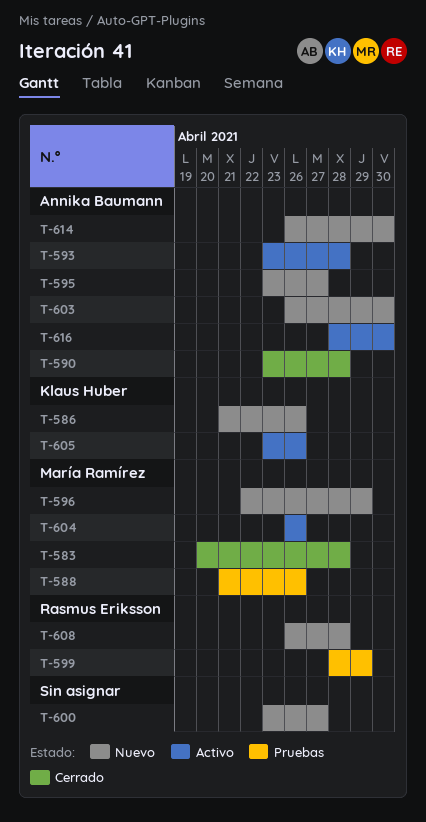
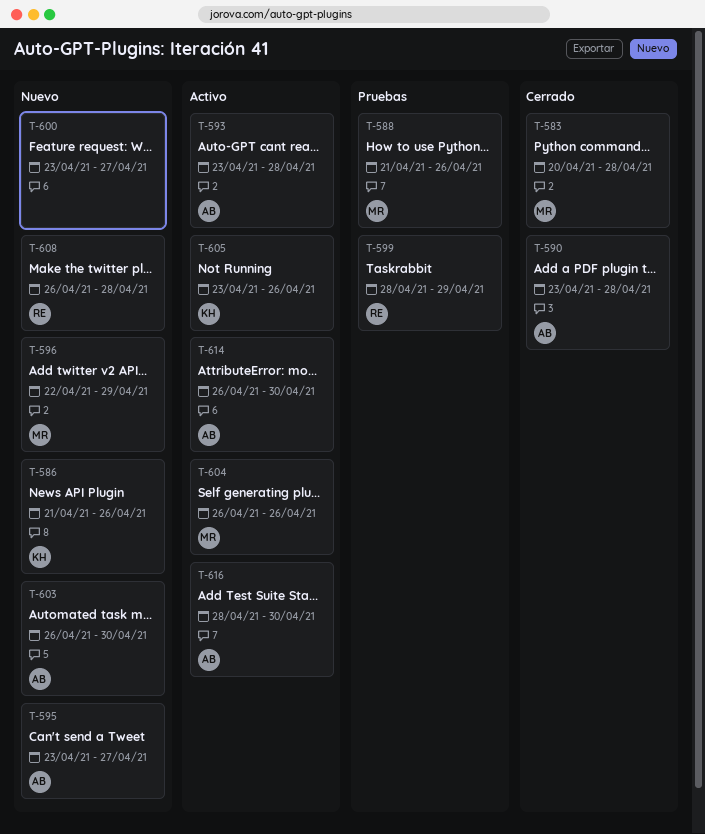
T-614, status: Nuevo -> Activo

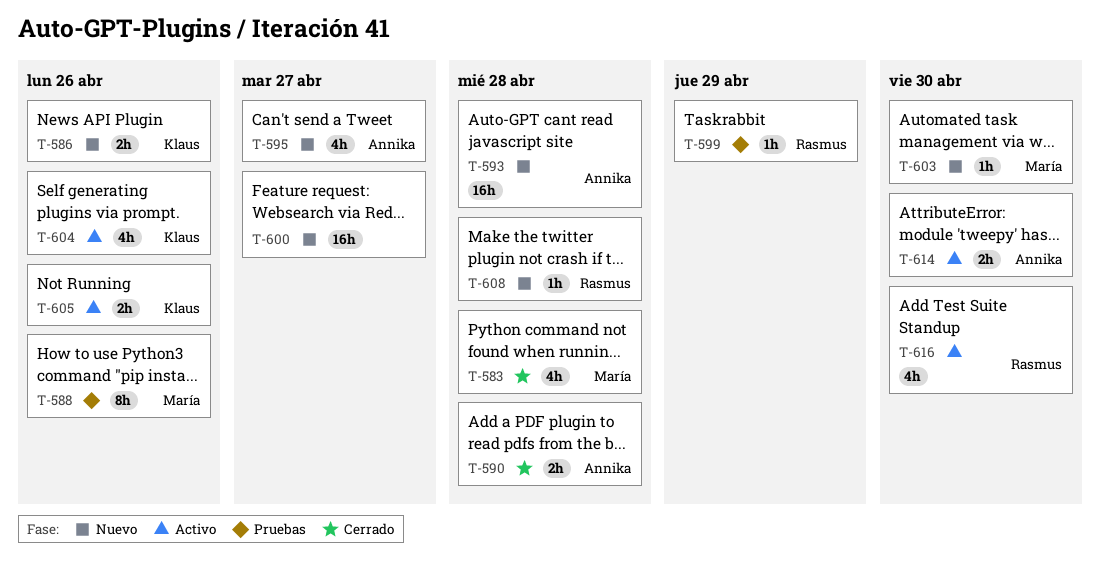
T-593, status: Activo -> Nuevo
T-596: present -> none
T-603, owner: Annika -> María
T-604, owner: María -> Klaus
T-616, owner: Annika -> Rasmus

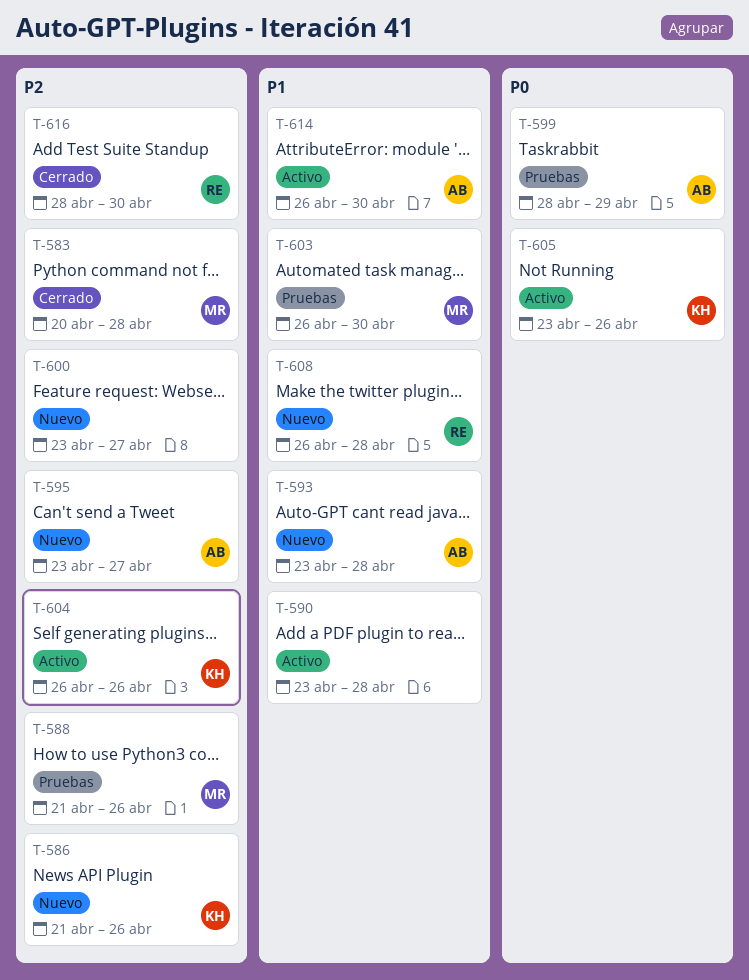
T-590, status: Cerrado -> Activo
T-590, owner: Annika -> none
T-599, owner: Rasmus -> Annika
T-603, status: Nuevo -> Pruebas
T-616, status: Activo -> Cerrado

